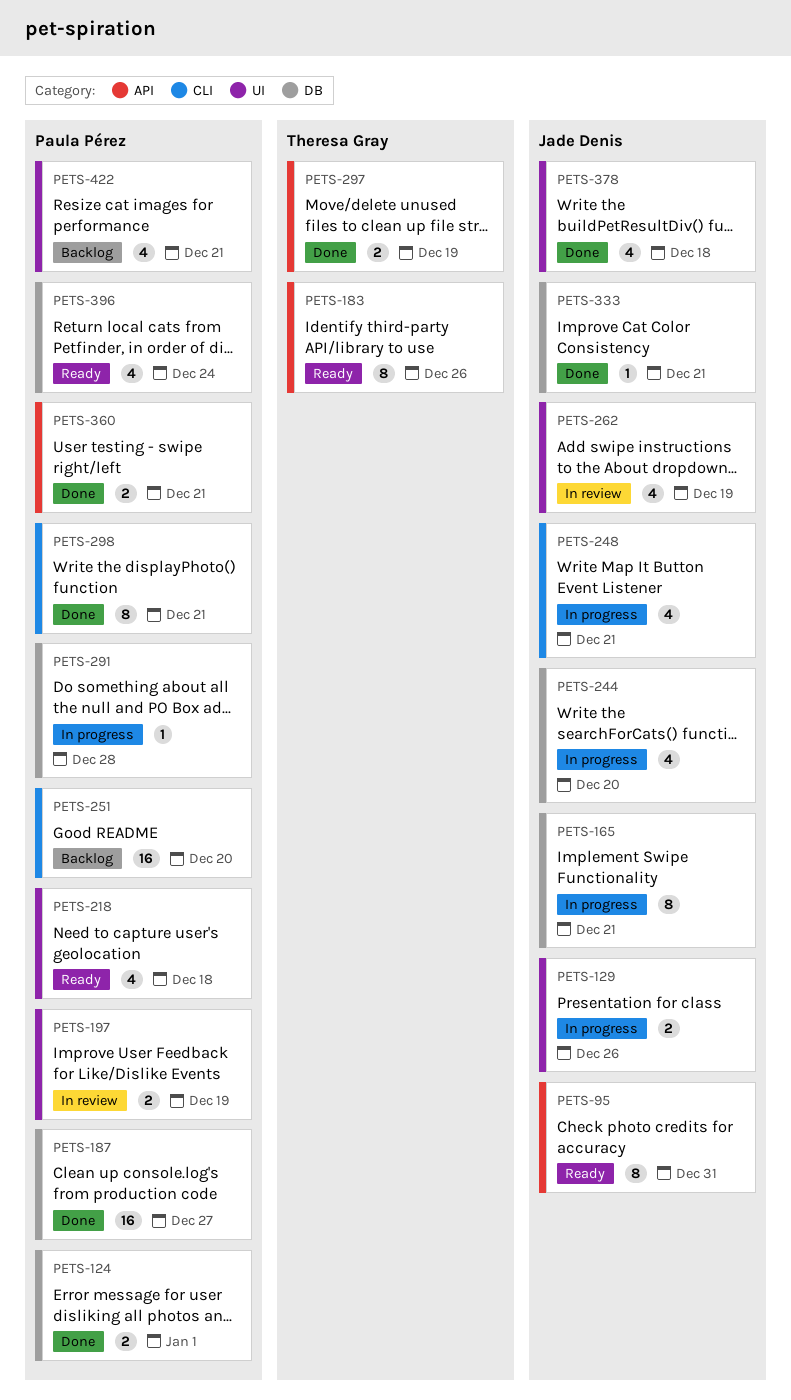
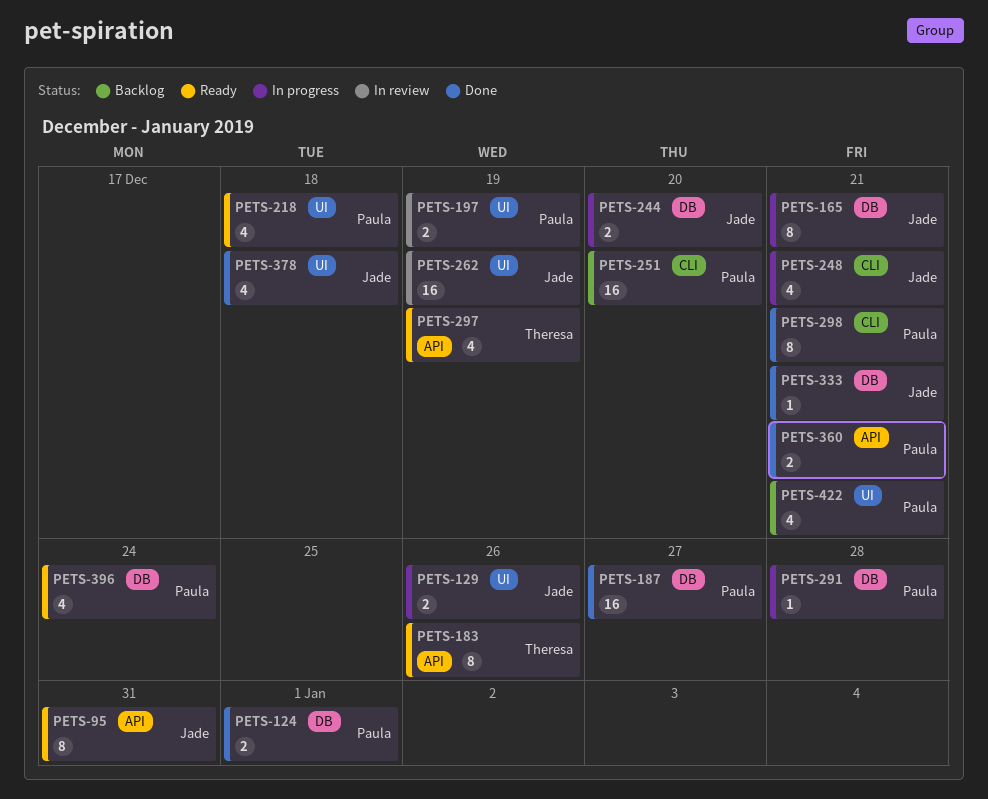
PETS-244, estimate: 4 -> 2
PETS-262, estimate: 4 -> 16
PETS-297, status: Done -> Ready
PETS-297, estimate: 2 -> 4

